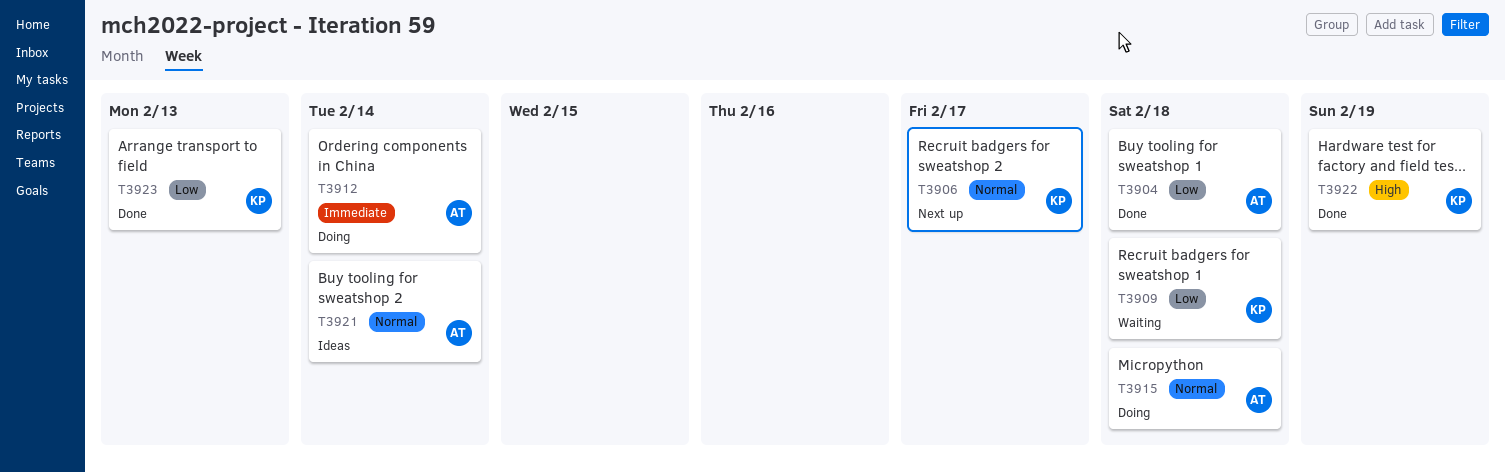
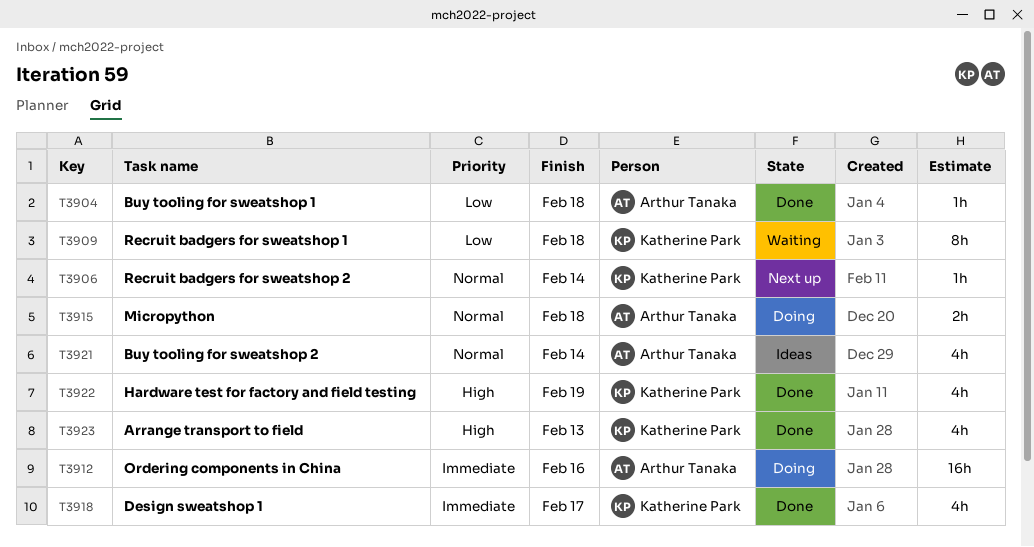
T3906, due: Feb 17 -> Feb 14
T3912, due: Feb 14 -> Feb 16
T3918: none -> present
T3923, priority: Low -> High

